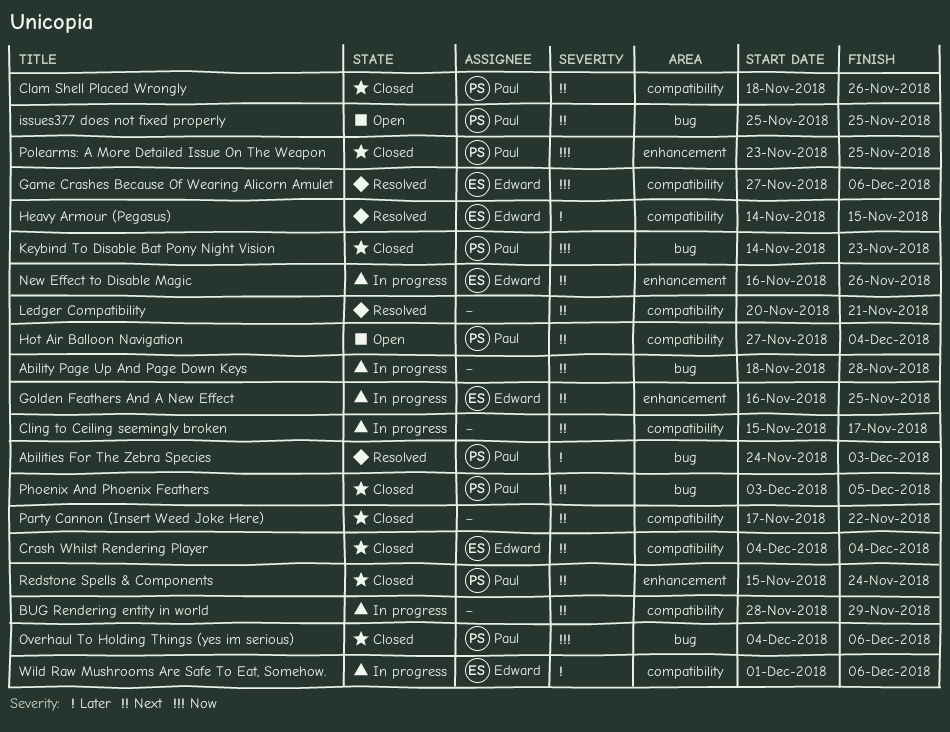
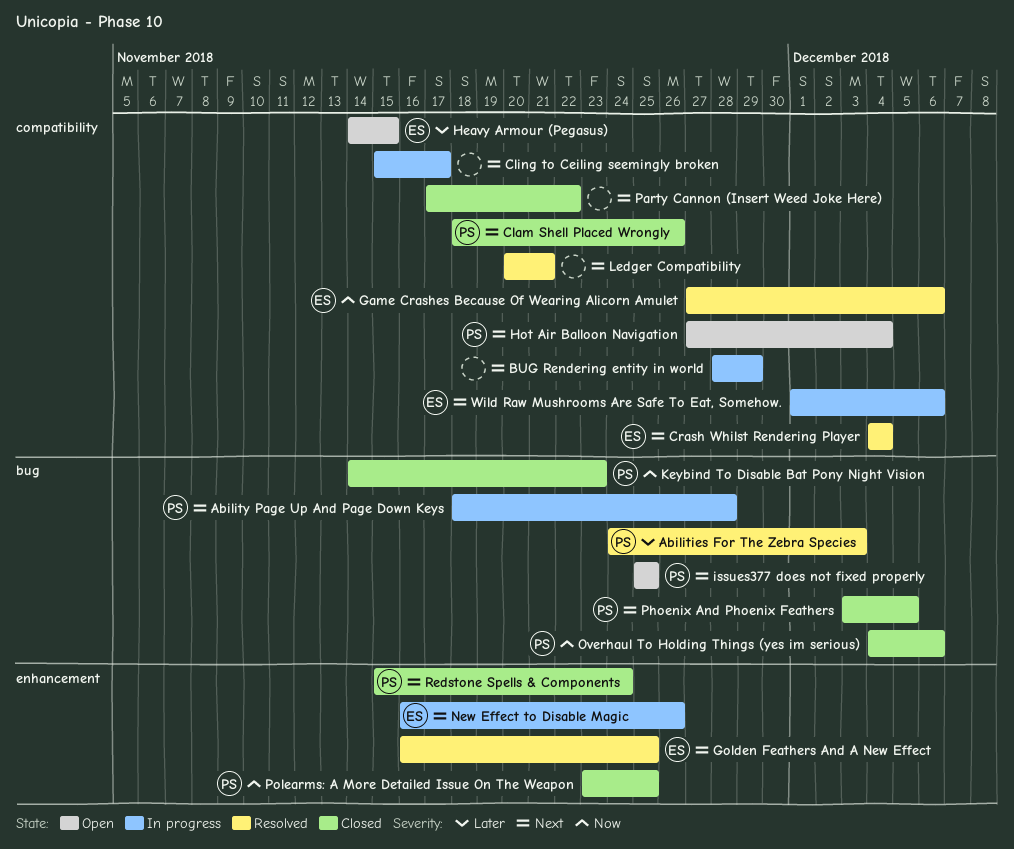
Ability Page Up And Page Down Keys, owner: none -> Paul
Crash Whilst Rendering Player, status: Closed -> Resolved
Golden Feathers And A New Effect, status: In progress -> Resolved
Heavy Armour (Pegasus), status: Resolved -> Open
Wild Raw Mushrooms Are Safe To Eat, Somehow., priority: Later -> Next

